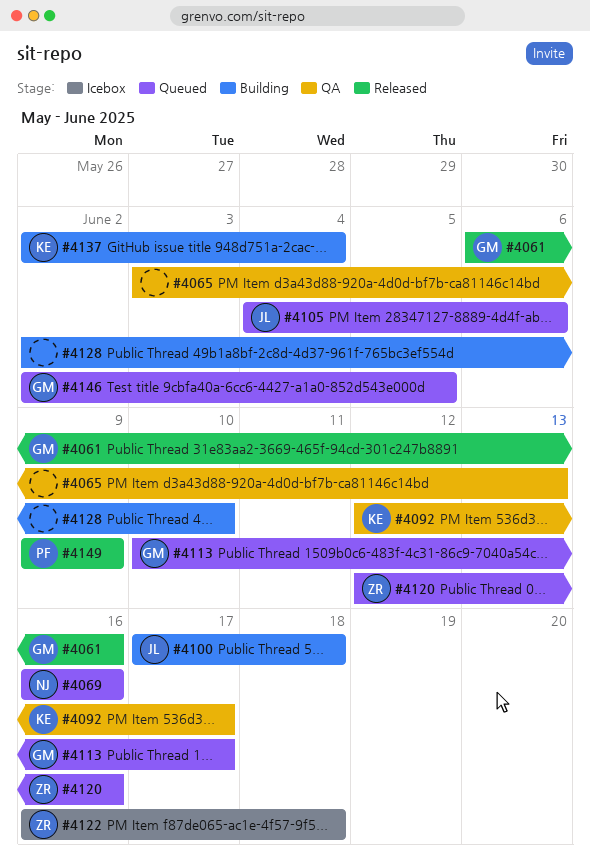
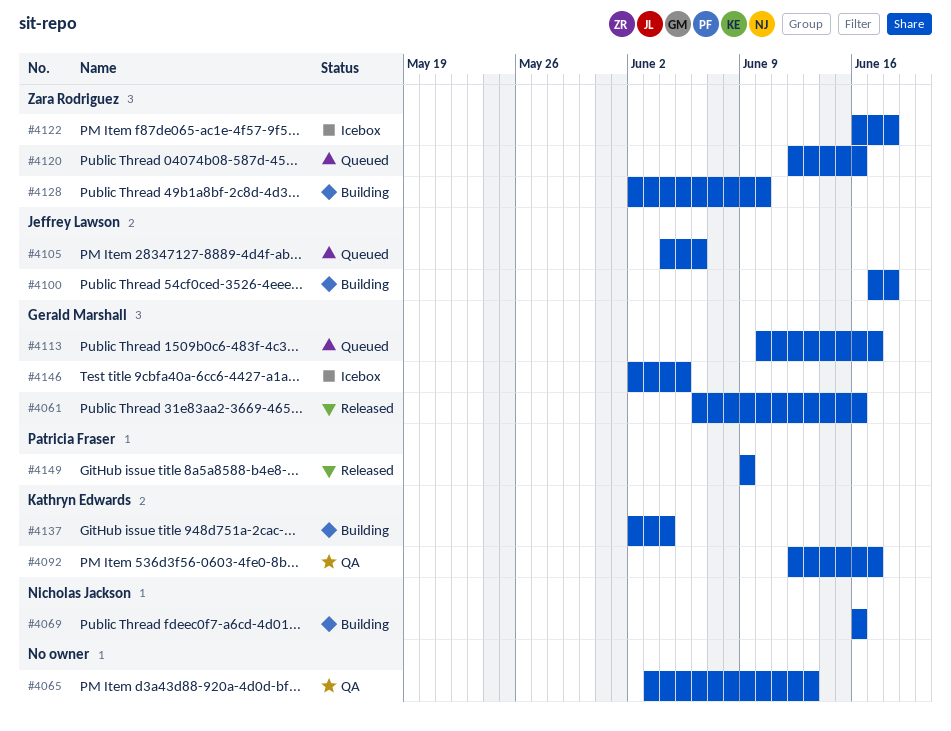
#4069, status: Queued -> Building
#4128, owner: none -> Zara Rodriguez
#4146, status: Queued -> Icebox

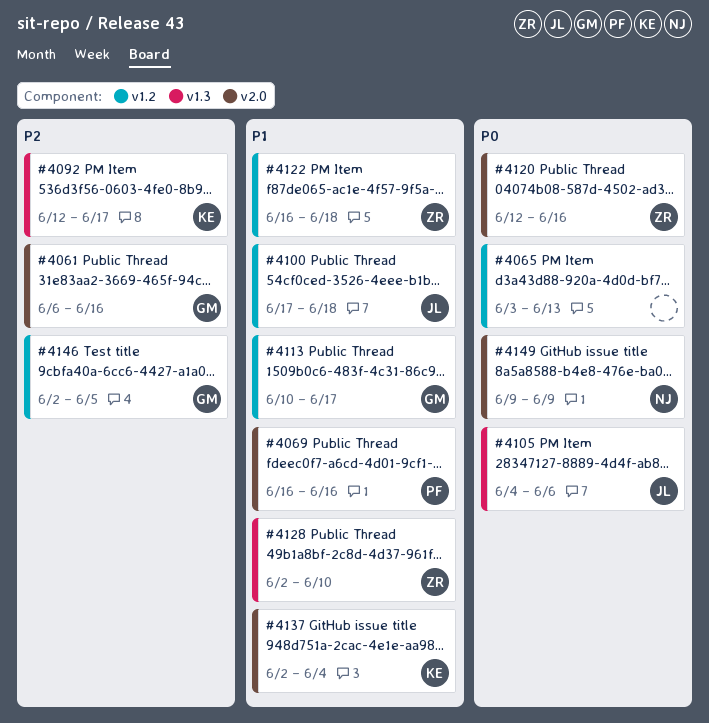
#4069, owner: Nicholas Jackson -> Patricia Fraser
#4149, owner: Patricia Fraser -> Nicholas Jackson

